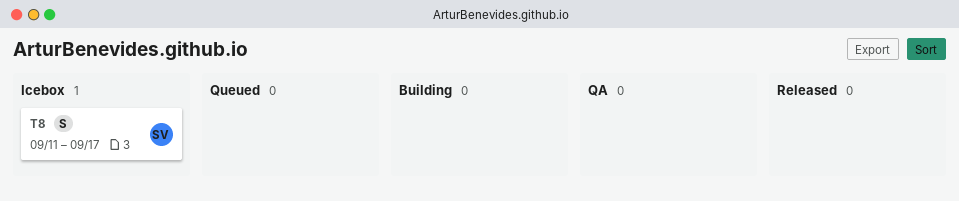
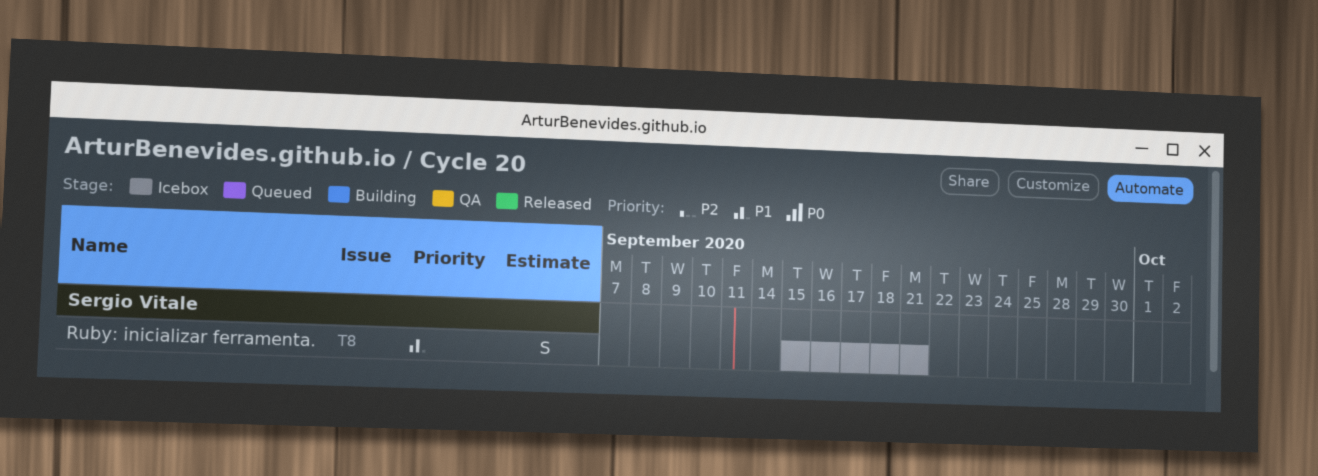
T8, start: Sep 11 -> Sep 15
T8, due: Sep 17 -> Sep 21

